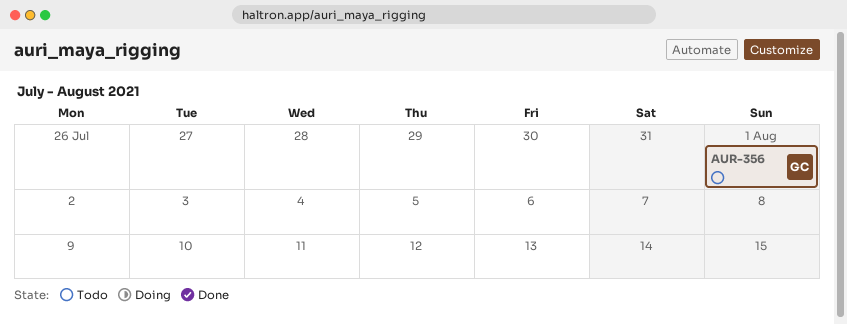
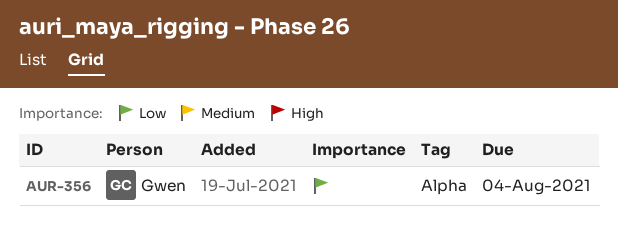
AUR-356, due: Aug 1 -> Aug 4

